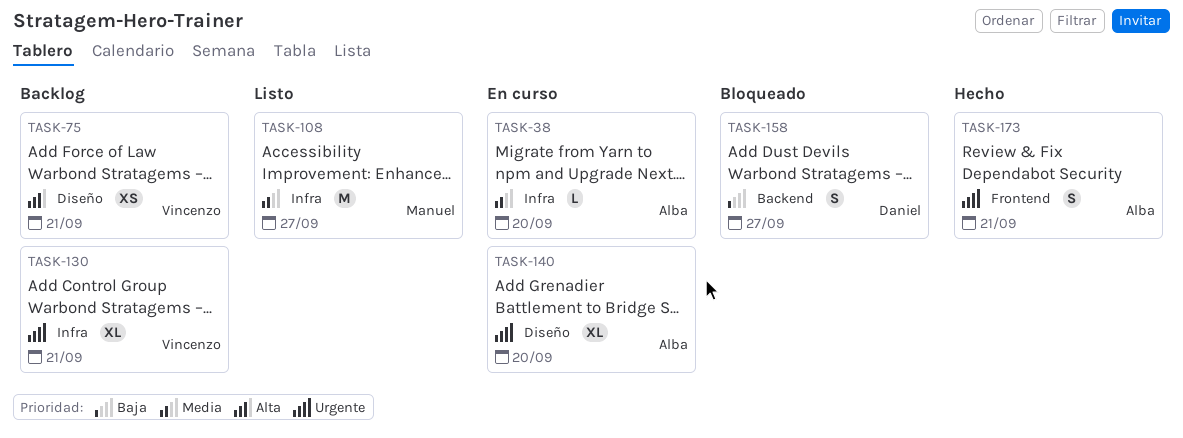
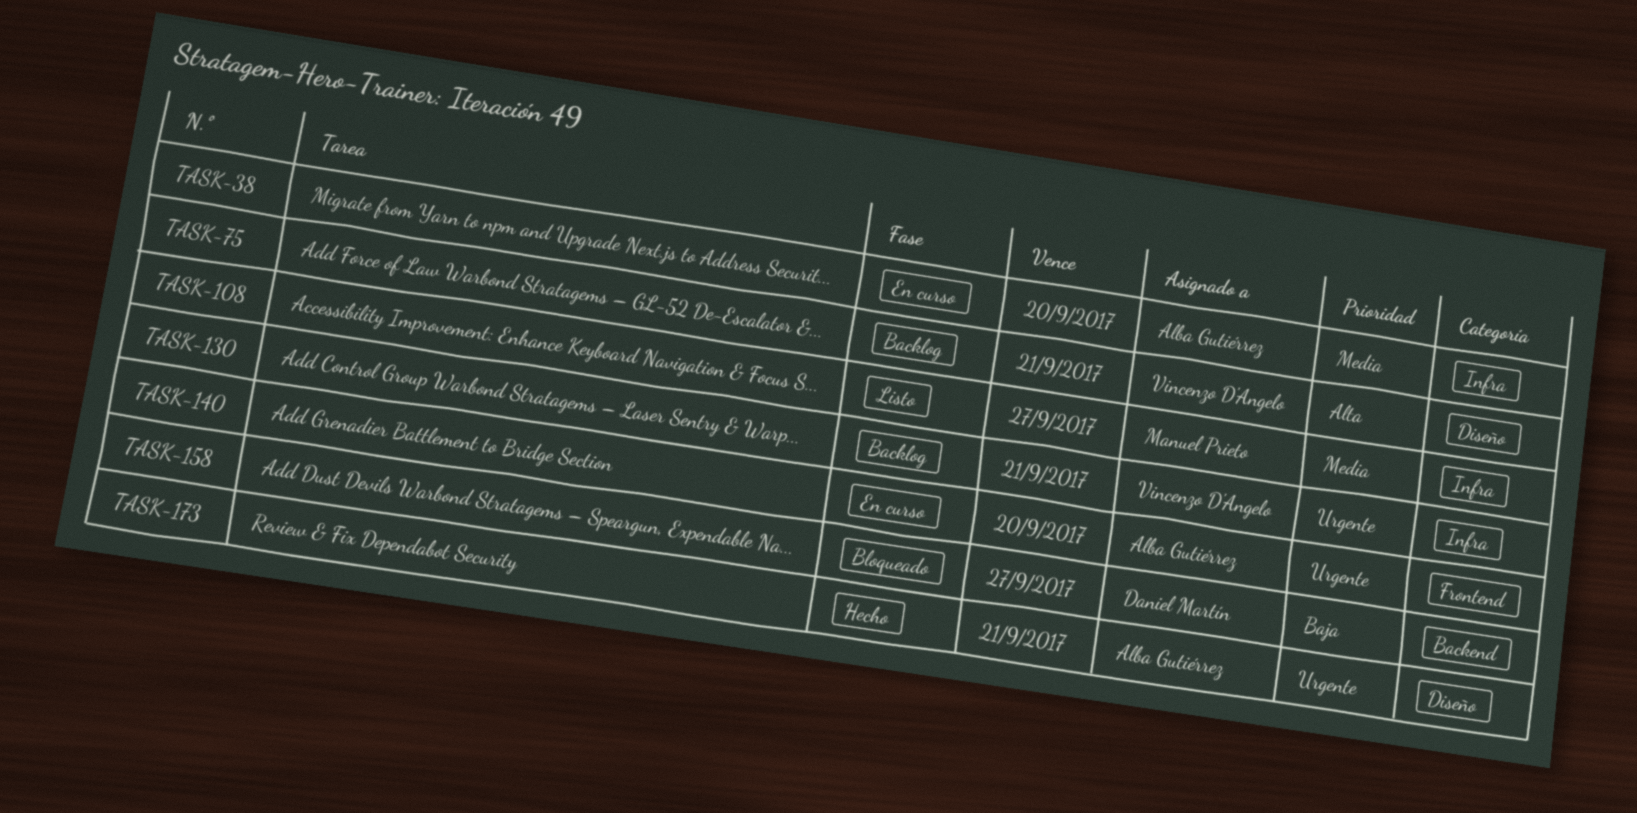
TASK-140, label: Diseño -> Frontend
TASK-173, label: Frontend -> Diseño

